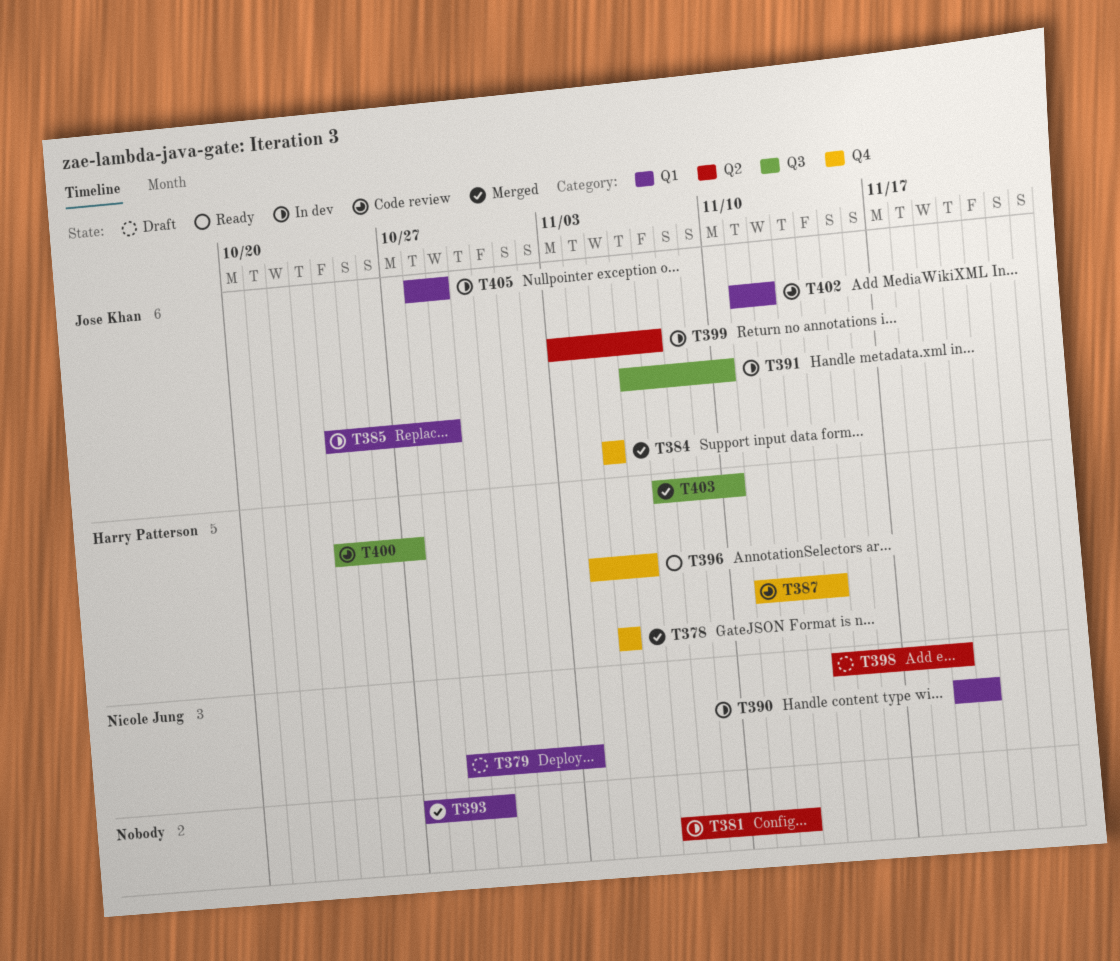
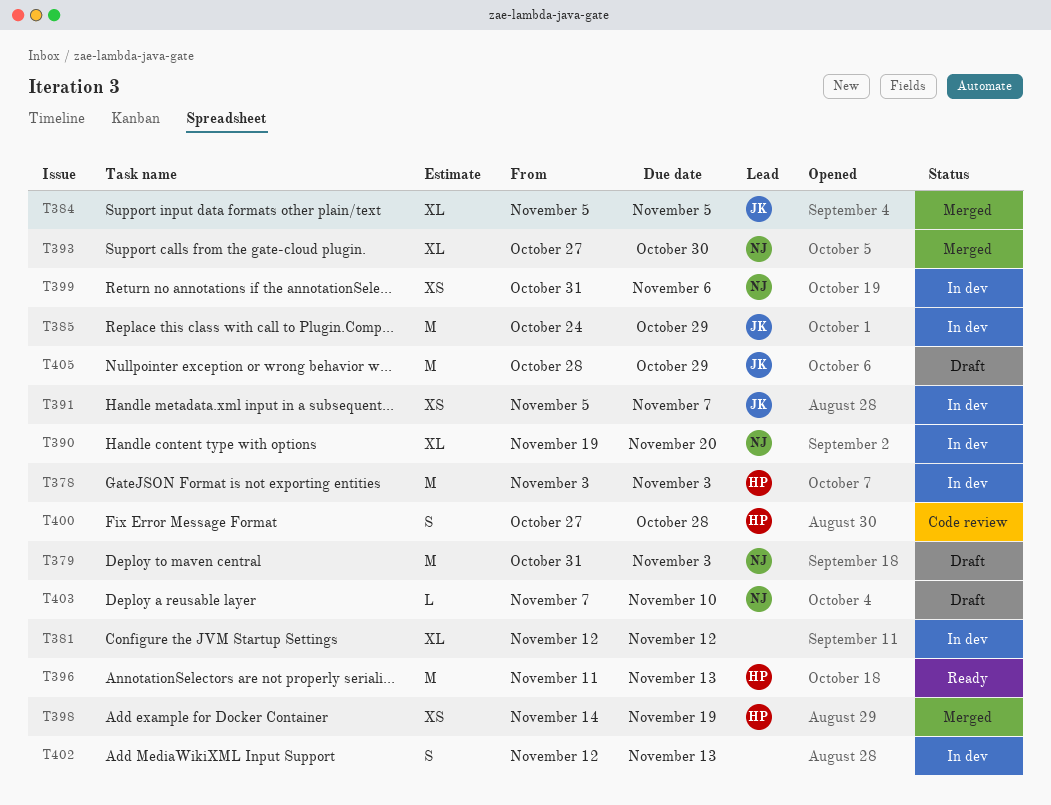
T378, status: Merged -> In dev
T378, start: Nov 5 -> Nov 3
T378, due: Nov 5 -> Nov 3
T379, start: Oct 29 -> Oct 31
T381, start: Nov 7 -> Nov 12
T387: present -> none
T391, start: Nov 6 -> Nov 5
T391, due: Nov 10 -> Nov 7
T393, owner: none -> Nicole Jung
T396, start: Nov 4 -> Nov 11
T396, due: Nov 6 -> Nov 13
T398, status: Draft -> Merged
T398, owner: Nicole Jung -> Harry Patterson
T399, owner: Jose Khan -> Nicole Jung
T399, start: Nov 3 -> Oct 31
T399, due: Nov 7 -> Nov 6
T400, start: Oct 24 -> Oct 27
T400, due: Oct 27 -> Oct 28
T402, status: Code review -> In dev
T402, owner: Jose Khan -> none
T402, start: Nov 11 -> Nov 12
T402, due: Nov 12 -> Nov 13
T403, status: Merged -> Draft
T403, owner: Harry Patterson -> Nicole Jung
T405, status: In dev -> Draft

